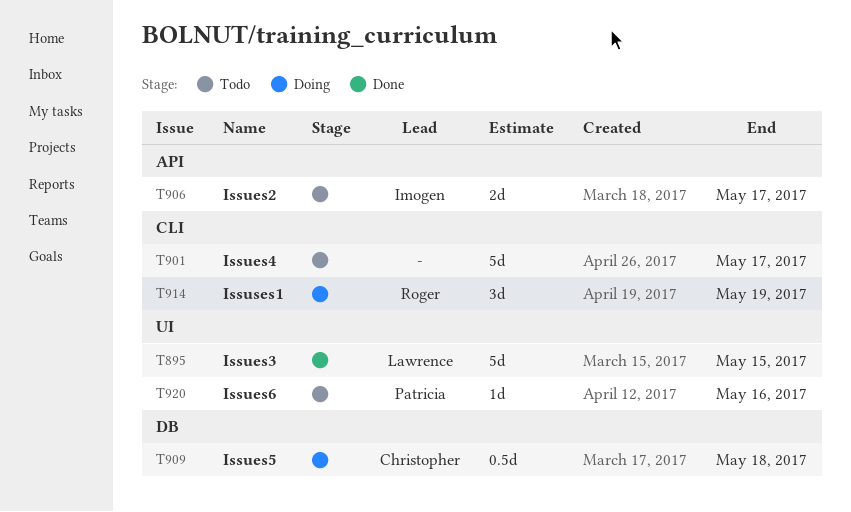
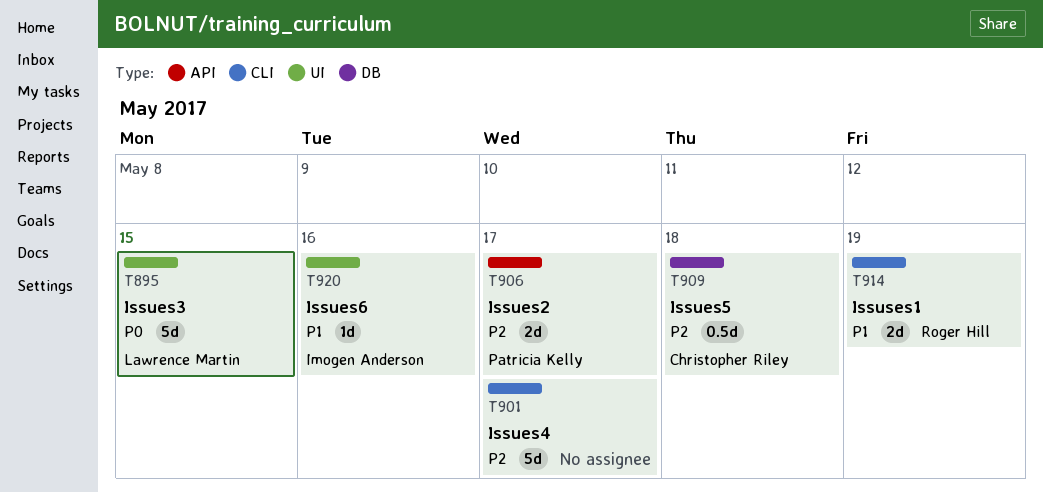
T906, owner: Imogen Anderson -> Patricia Kelly
T914, estimate: 3d -> 2d
T920, owner: Patricia Kelly -> Imogen Anderson

